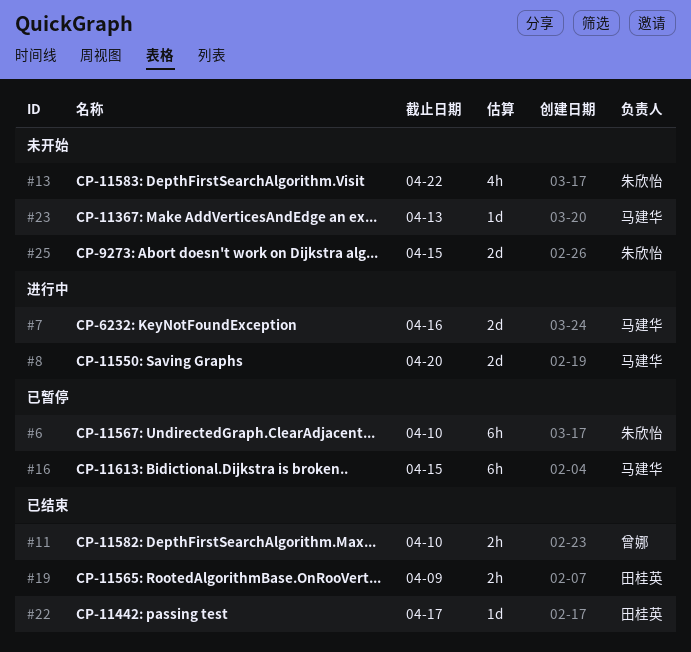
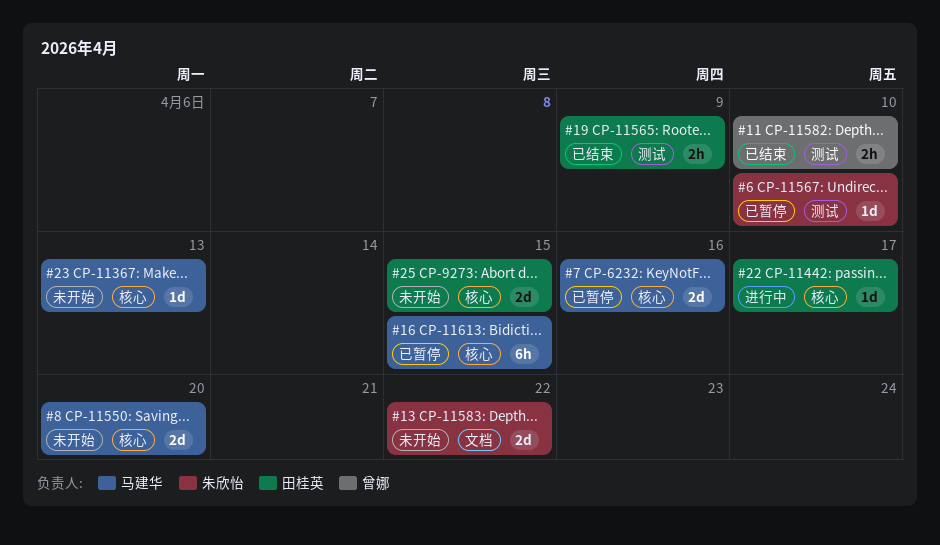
#6, estimate: 6h -> 1d
#7, status: 进行中 -> 已暂停
#8, status: 进行中 -> 未开始
#13, estimate: 4h -> 2d
#22, status: 已结束 -> 进行中
#25, owner: 朱欣怡 -> 田桂英

